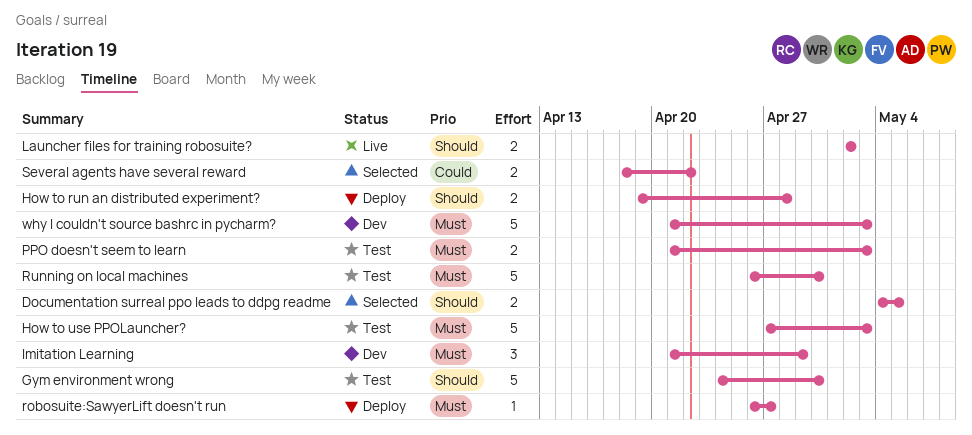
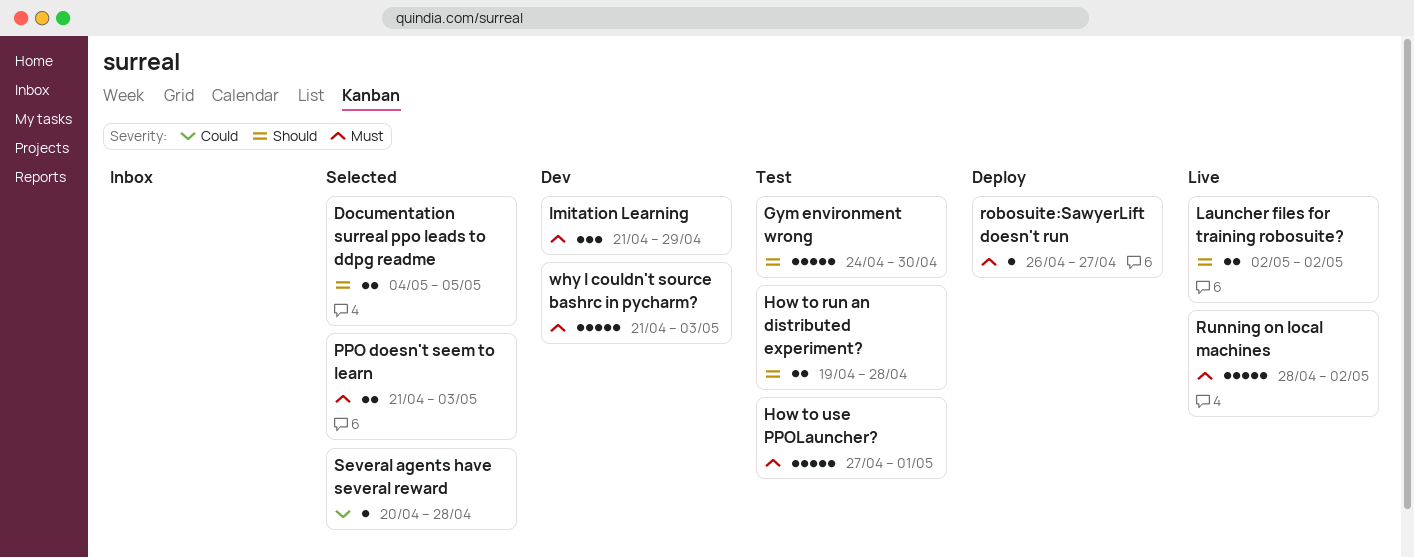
How to run an distributed experiment?, status: Deploy -> Test
How to use PPOLauncher?, due: May 3 -> May 1
PPO doesn't seem to learn, status: Test -> Selected
Running on local machines, status: Test -> Live
Running on local machines, start: Apr 26 -> Apr 28
Running on local machines, due: Apr 30 -> May 2
Several agents have several reward, estimate: 2 -> 1
Several agents have several reward, start: Apr 18 -> Apr 20
Several agents have several reward, due: Apr 22 -> Apr 28

